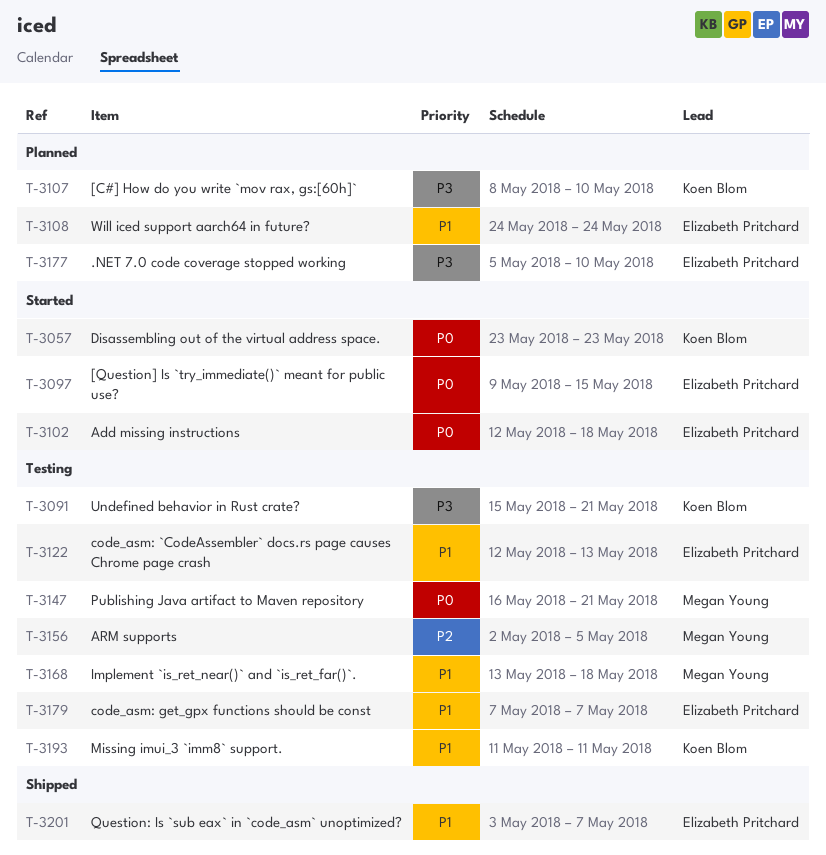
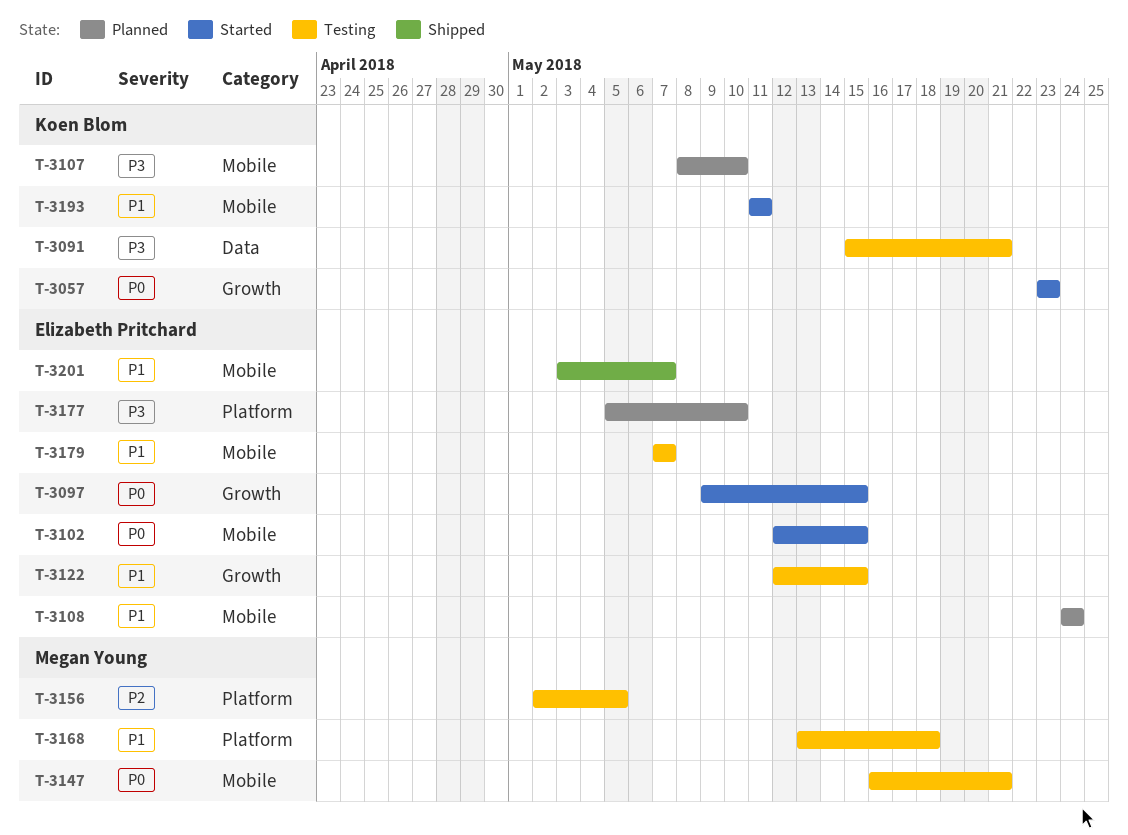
T-3102, due: May 18 -> May 15
T-3122, due: May 13 -> May 15
T-3193, status: Testing -> Started

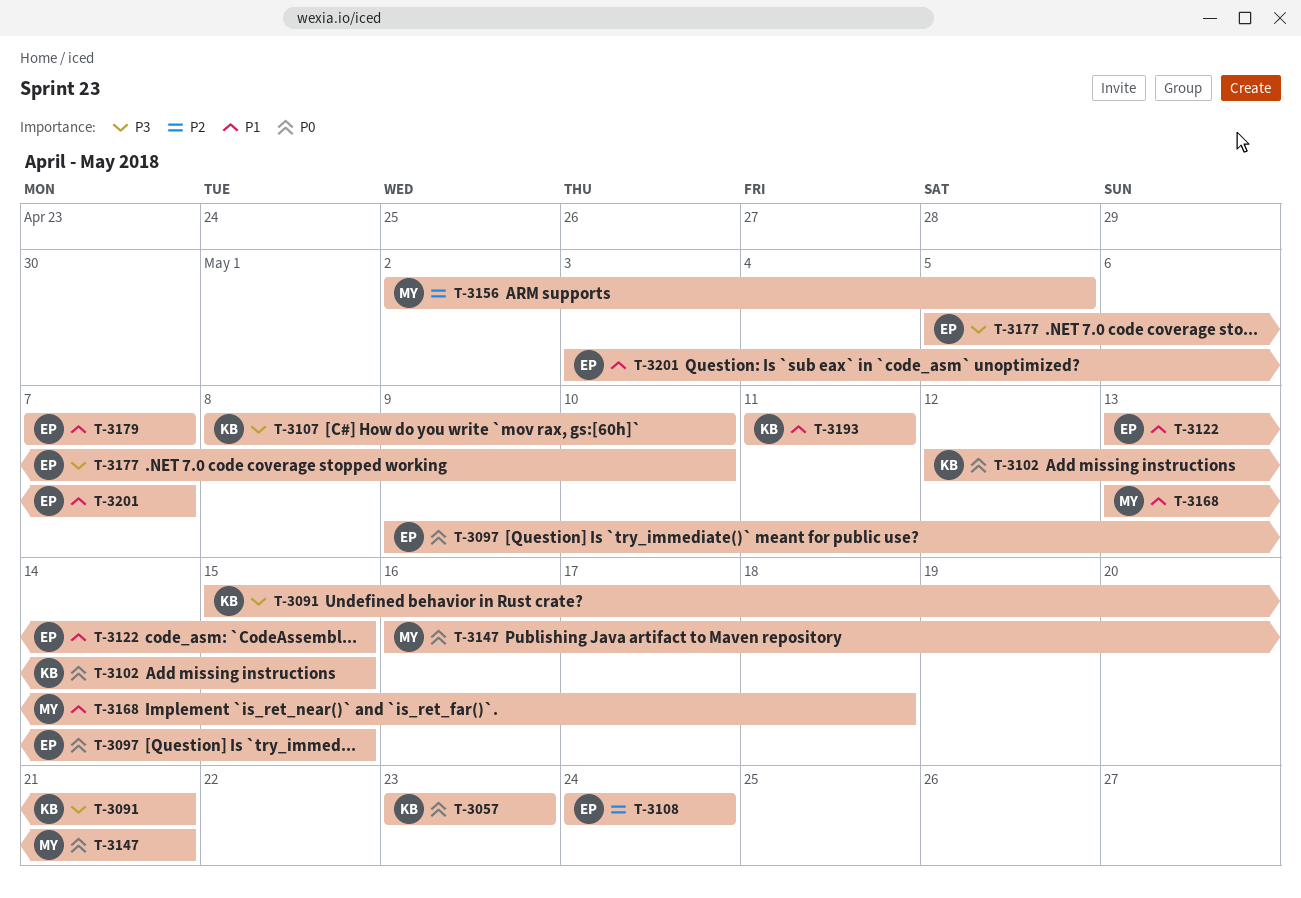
T-3102, owner: Elizabeth Pritchard -> Koen Blom
T-3108, priority: P1 -> P2
T-3122, start: May 12 -> May 13

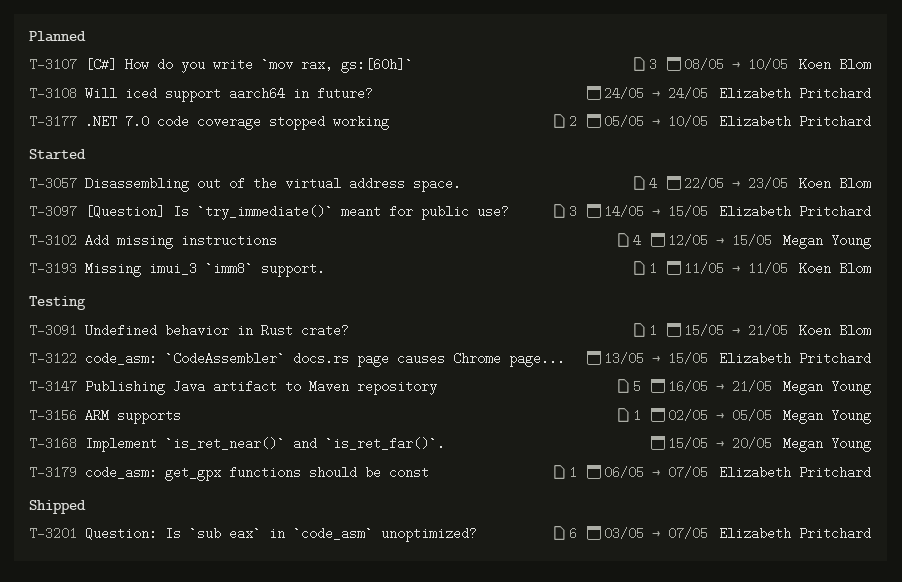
T-3057, start: May 23 -> May 22
T-3097, start: May 9 -> May 14
T-3102, owner: Koen Blom -> Megan Young
T-3168, start: May 13 -> May 15
T-3168, due: May 18 -> May 20
T-3179, start: May 7 -> May 6

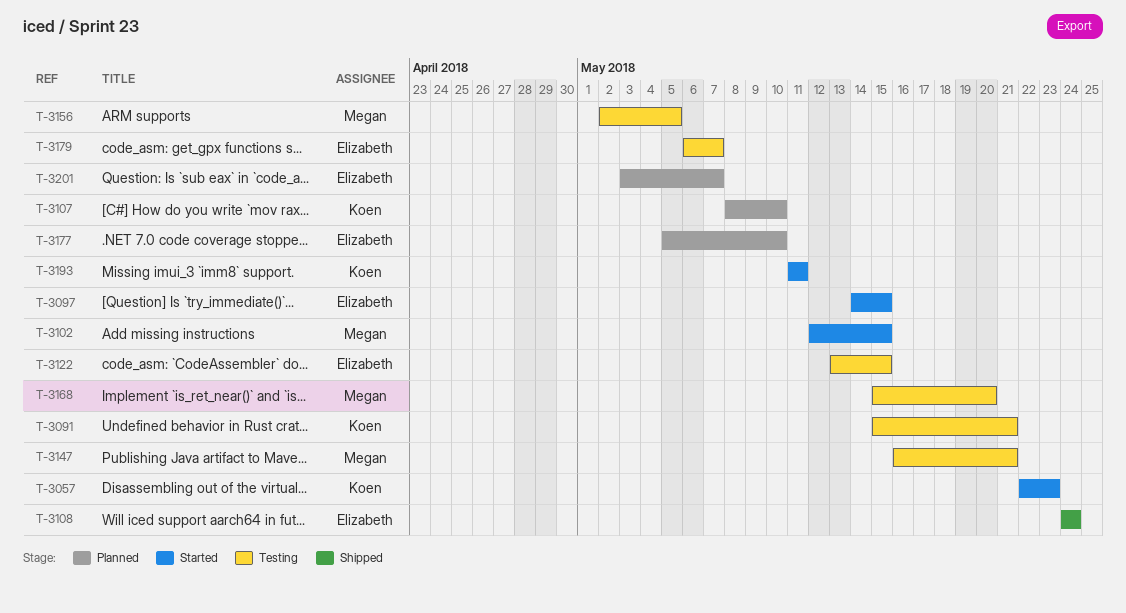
T-3108, status: Planned -> Shipped
T-3201, status: Shipped -> Planned

